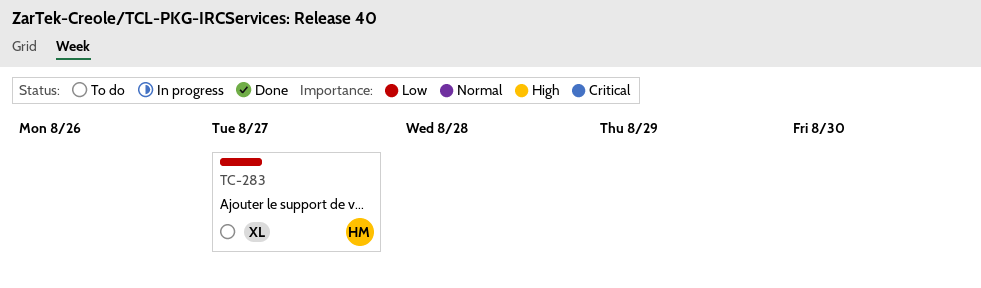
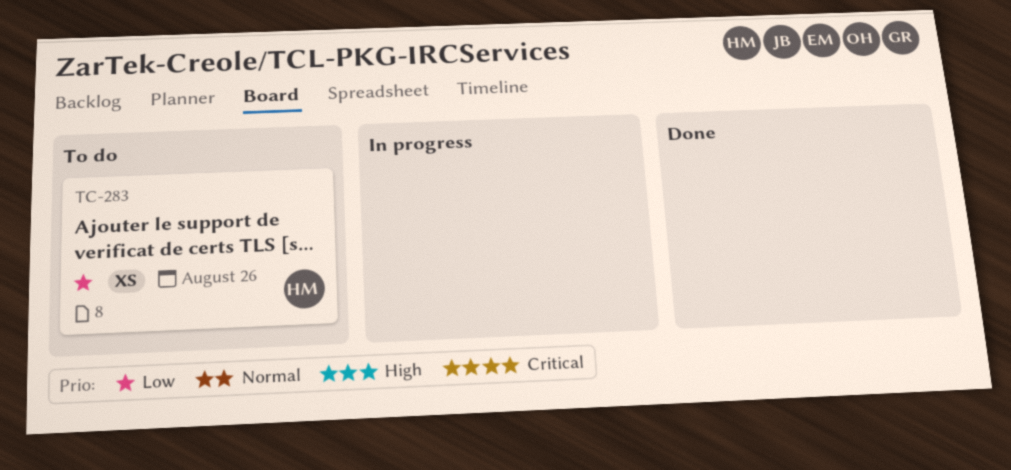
TC-283, estimate: XL -> XS
TC-283, due: Aug 27 -> Aug 26

